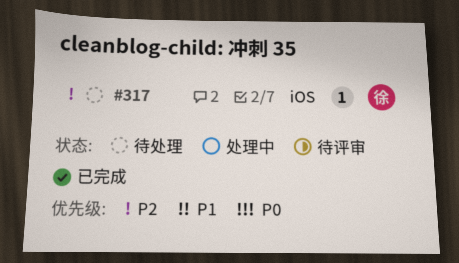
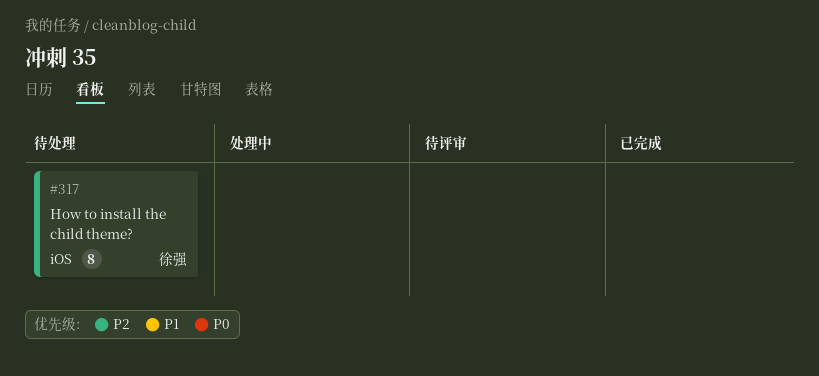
#317, estimate: 1 -> 8

